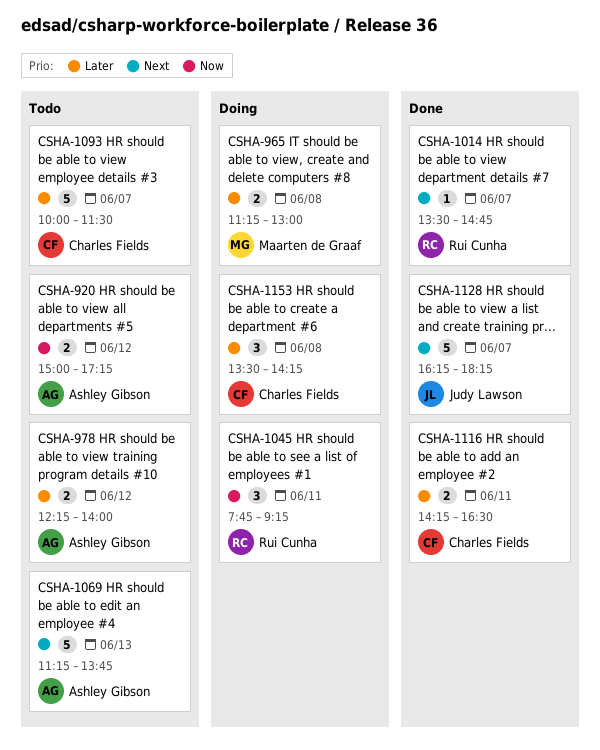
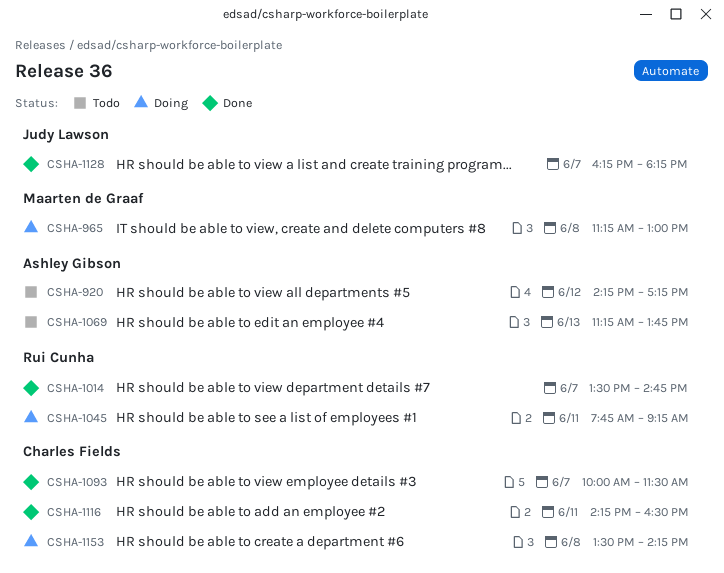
CSHA-920, begins: 15:00 -> 14:15
CSHA-978: present -> none
CSHA-1093, status: Todo -> Done

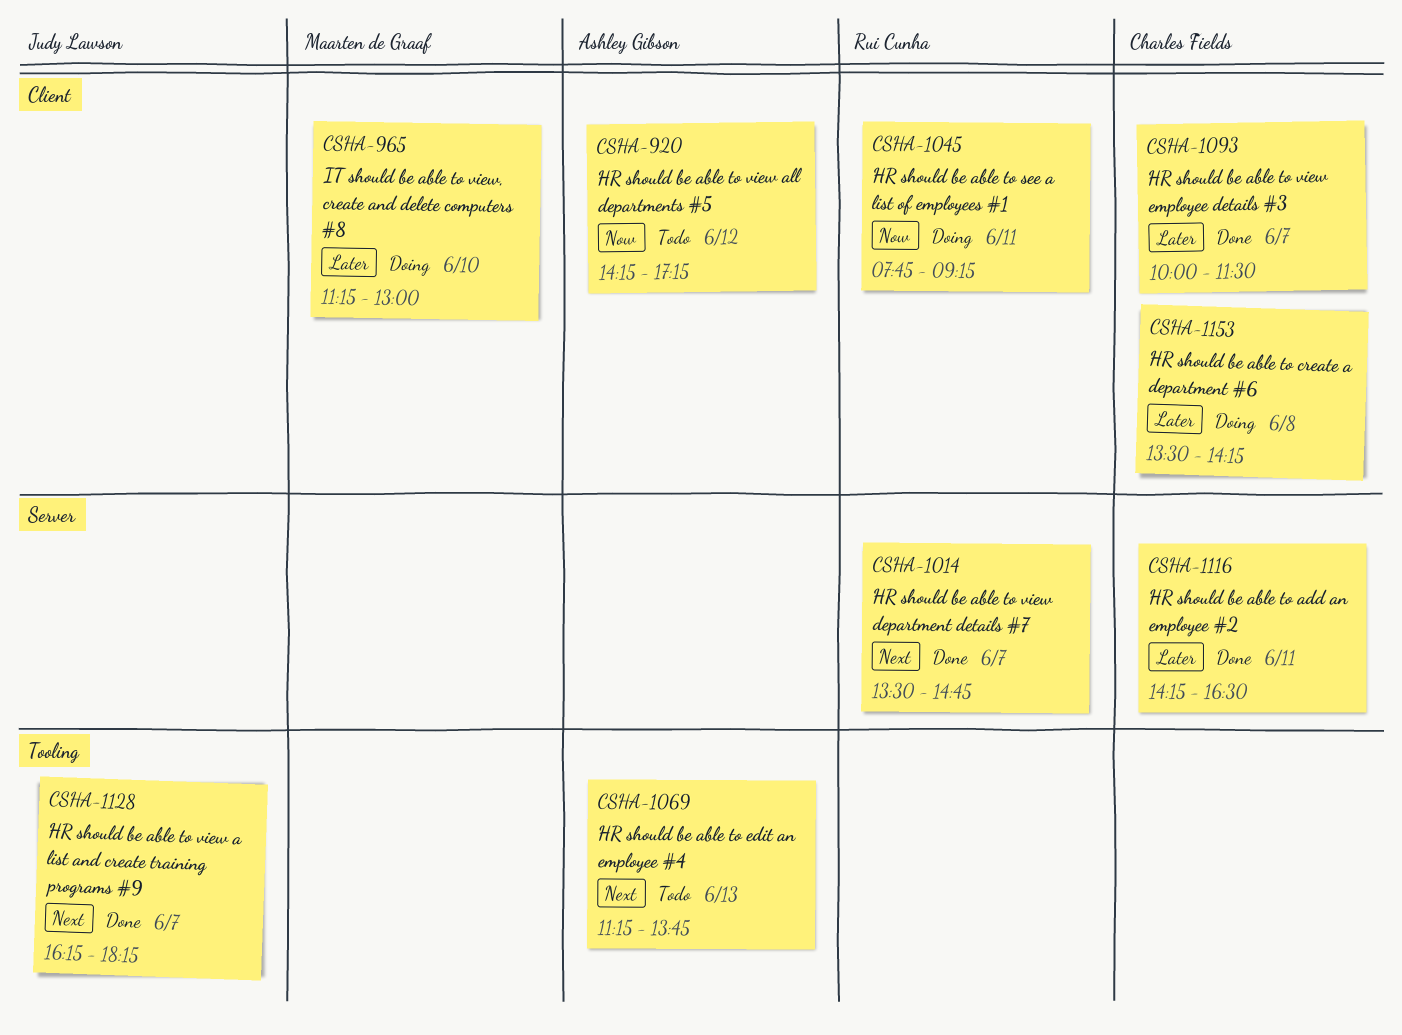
CSHA-965, day: Jun 8 -> Jun 10

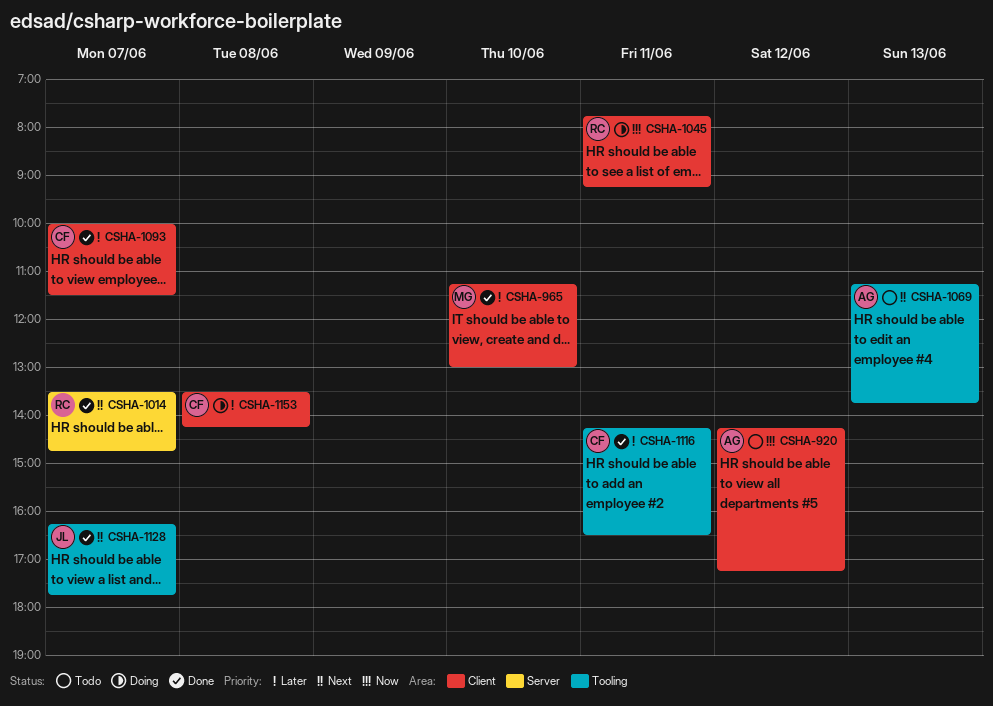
CSHA-965, status: Doing -> Done
CSHA-1116, label: Server -> Tooling
CSHA-1128, ends: 18:15 -> 17:45

